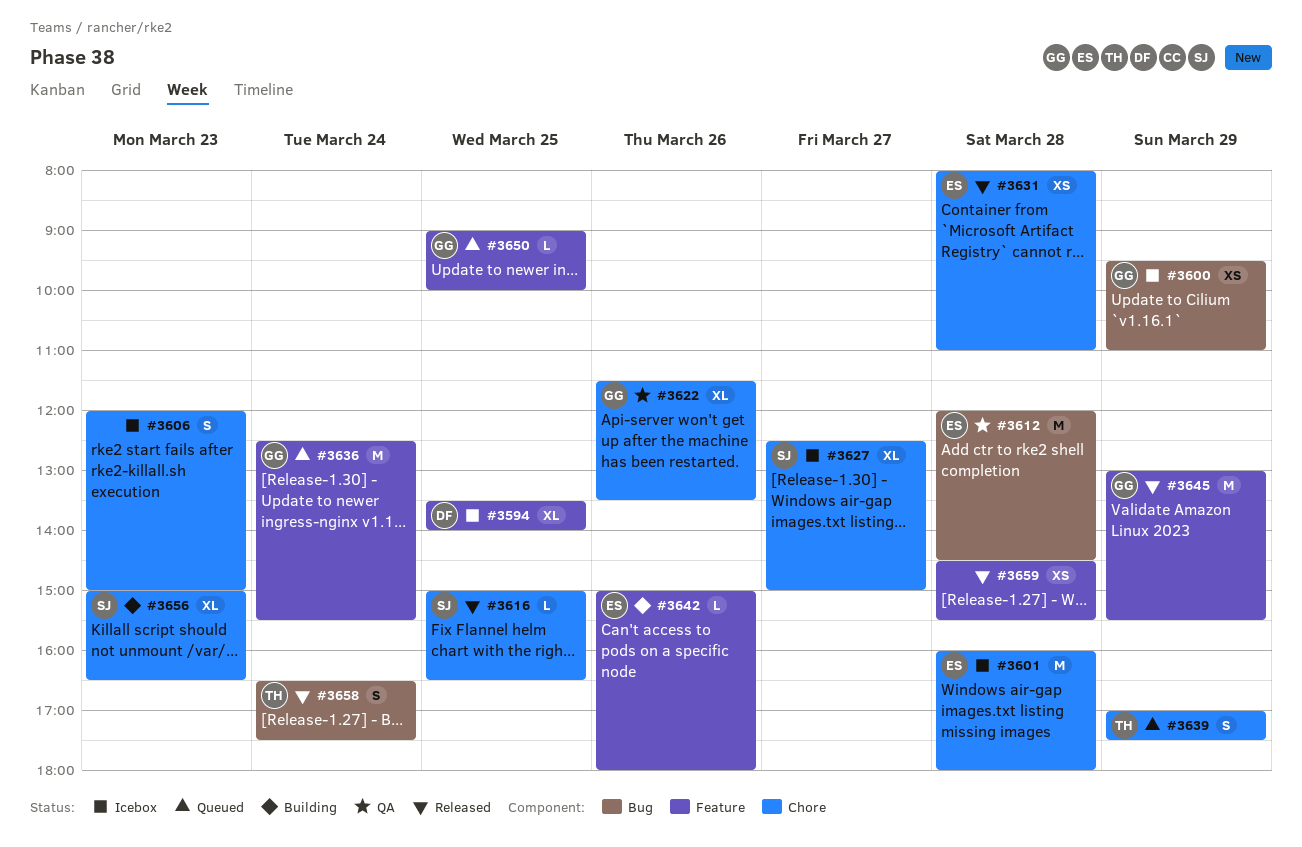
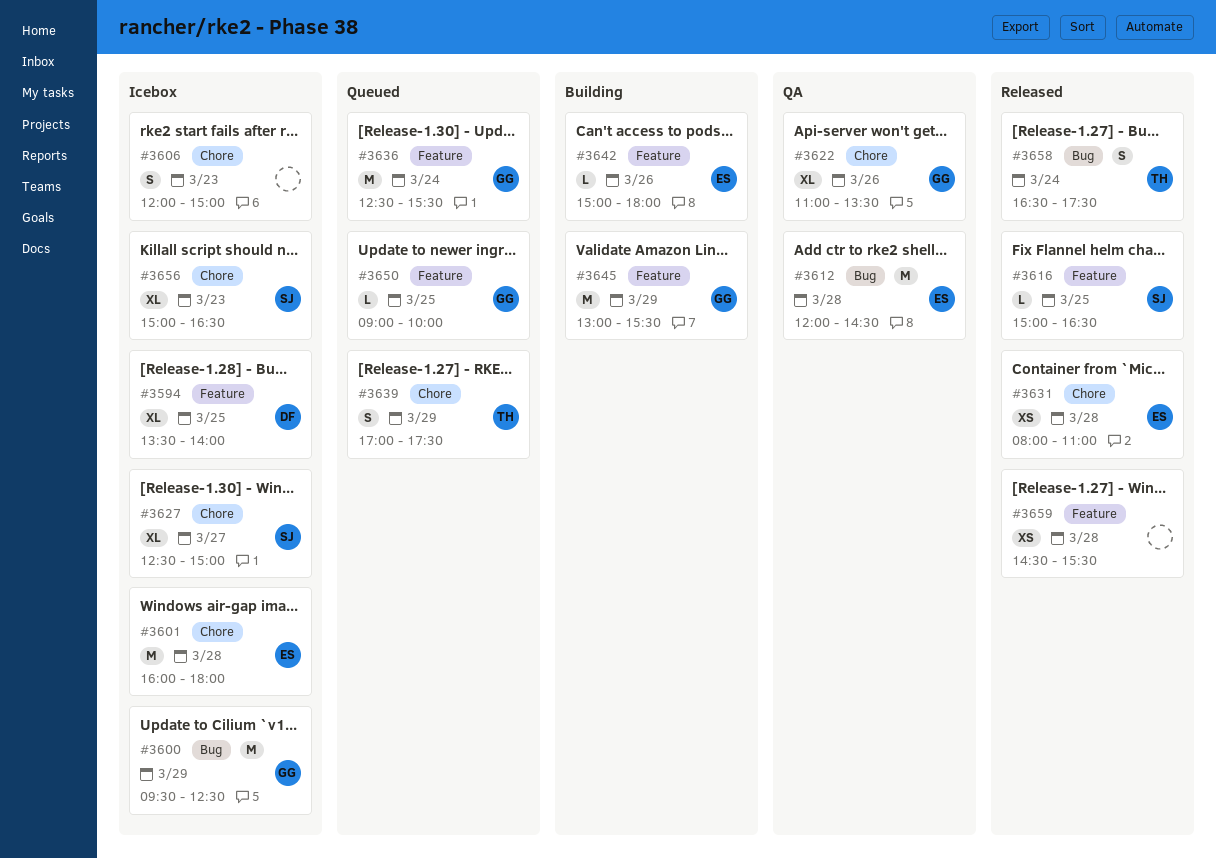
#3600, estimate: XS -> M
#3600, ends: 11:00 -> 12:30
#3616, label: Chore -> Feature
#3622, begins: 11:30 -> 11:00
#3645, status: Released -> Building
#3656, status: Building -> Icebox

